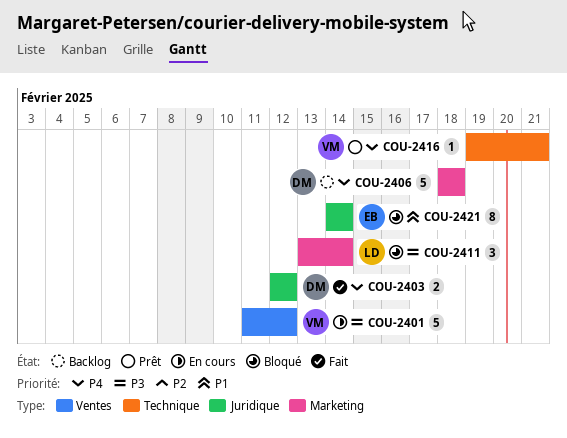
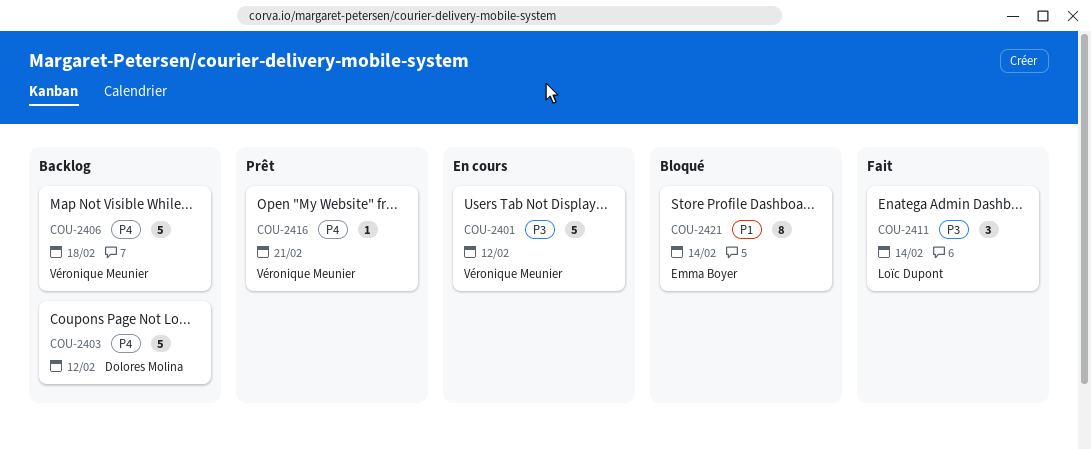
COU-2403, status: Fait -> Backlog
COU-2403, estimate: 2 -> 5
COU-2406, owner: Dolores Molina -> Véronique Meunier
COU-2411, status: Bloqué -> Fait

